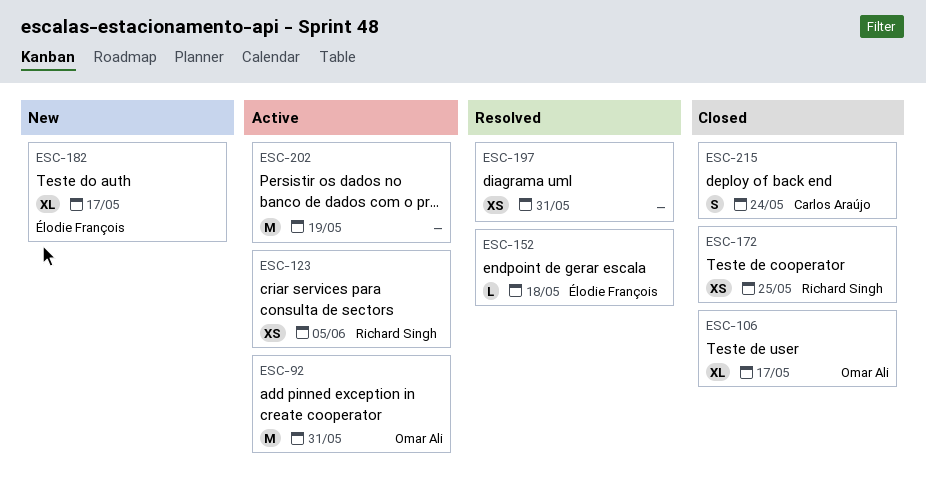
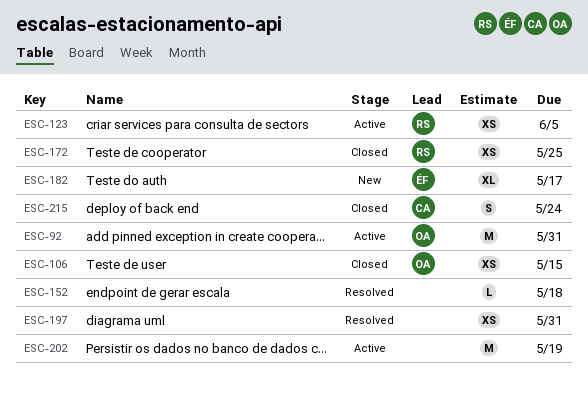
ESC-106, estimate: XL -> XS
ESC-106, due: May 17 -> May 15
ESC-152, owner: Élodie François -> none

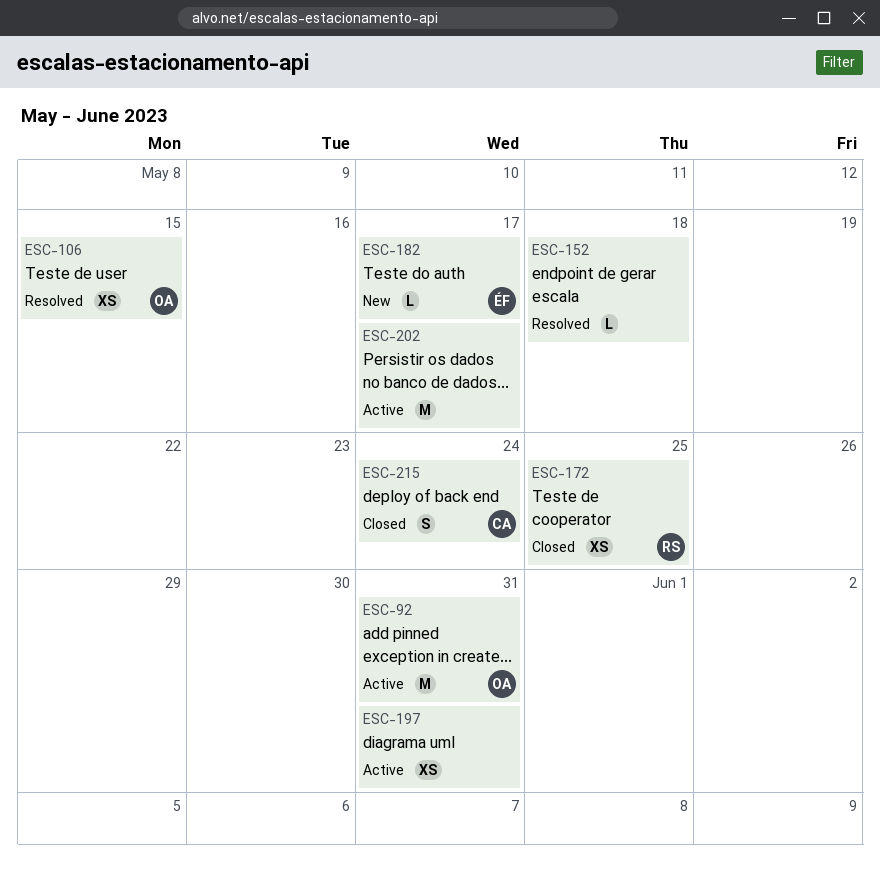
ESC-106, status: Closed -> Resolved
ESC-123: present -> none
ESC-182, estimate: XL -> L
ESC-197, status: Resolved -> Active
ESC-202, due: May 19 -> May 17

